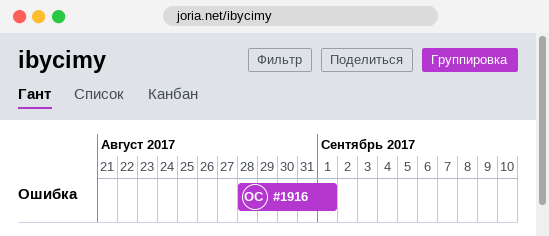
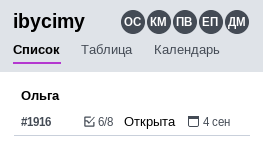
#1916, due: Sep 1 -> Sep 4

